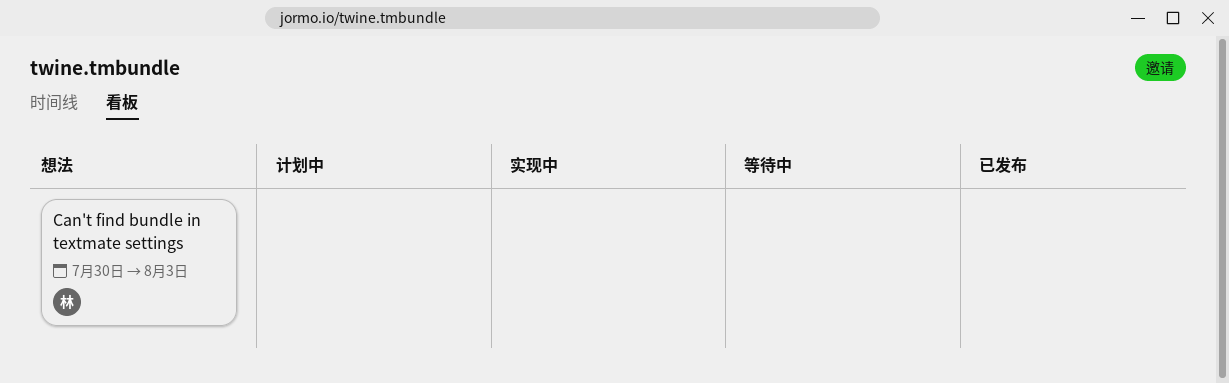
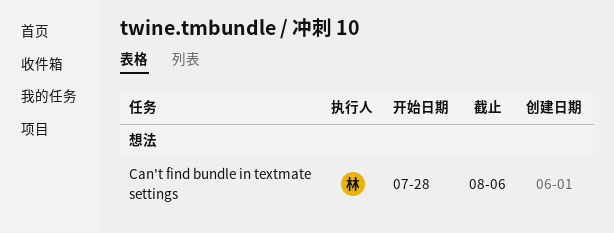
Can't find bundle in textmate settings, start: Jul 30 -> Jul 28
Can't find bundle in textmate settings, due: Aug 3 -> Aug 6

